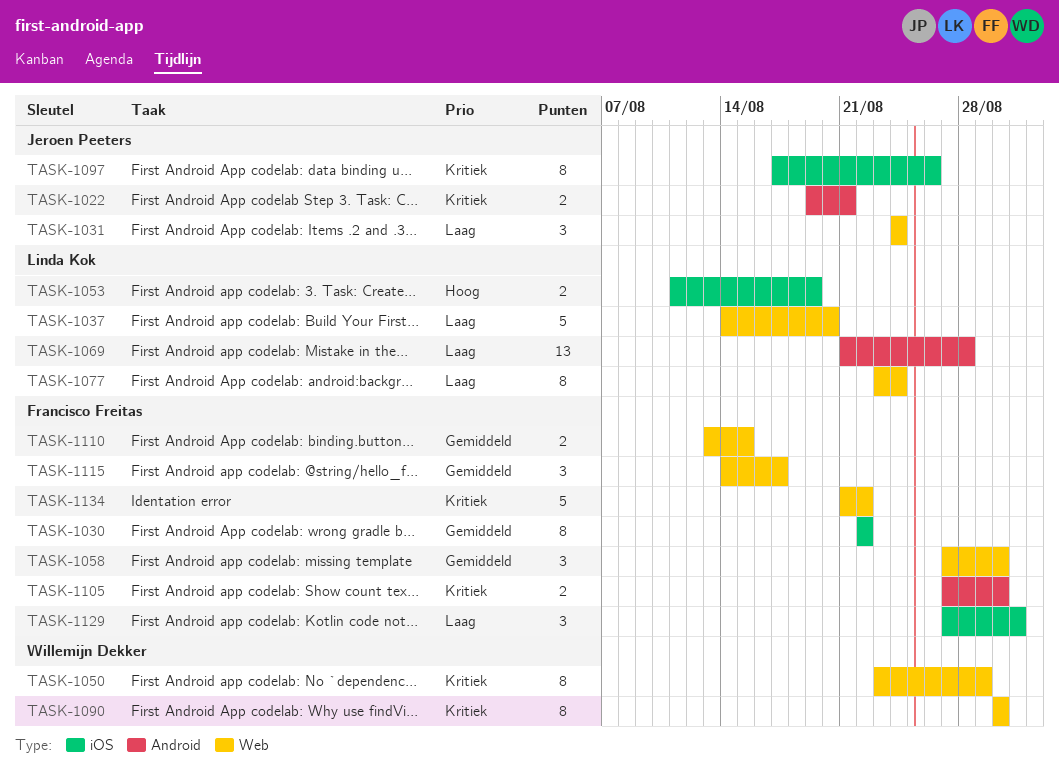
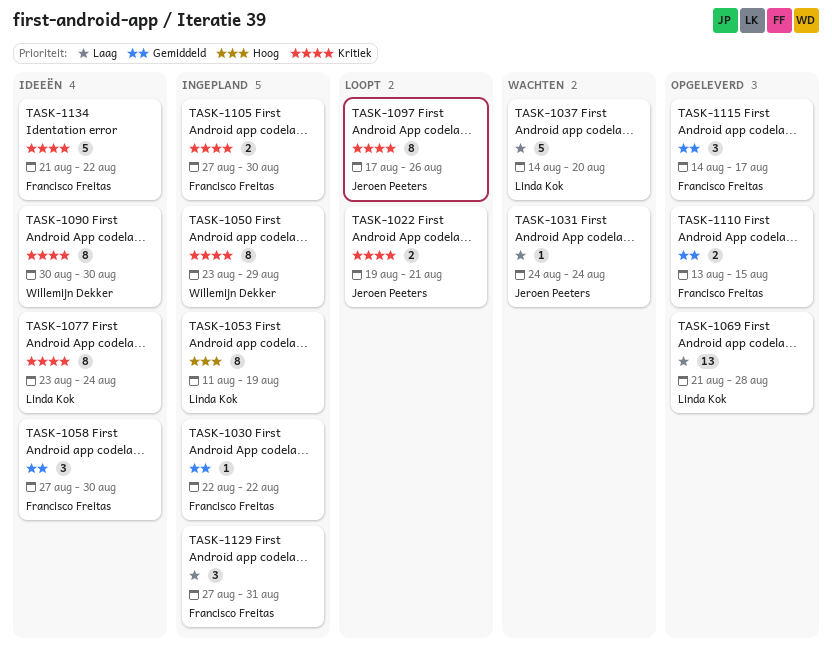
TASK-1030, estimate: 8 -> 1
TASK-1031, estimate: 3 -> 1
TASK-1053, estimate: 2 -> 8
TASK-1077, priority: Laag -> Kritiek

